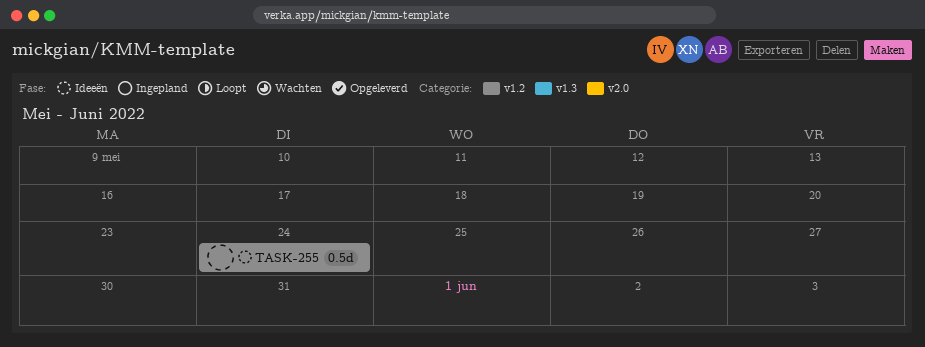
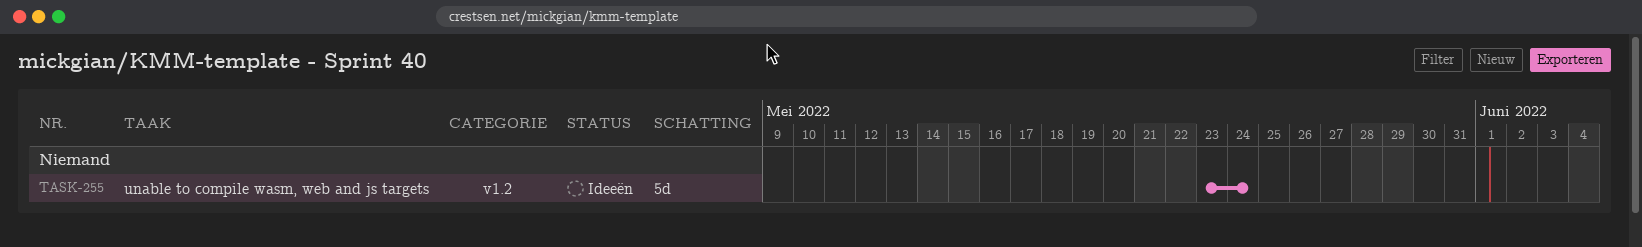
TASK-255, estimate: 0.5d -> 5d
TASK-255, start: May 24 -> May 23

